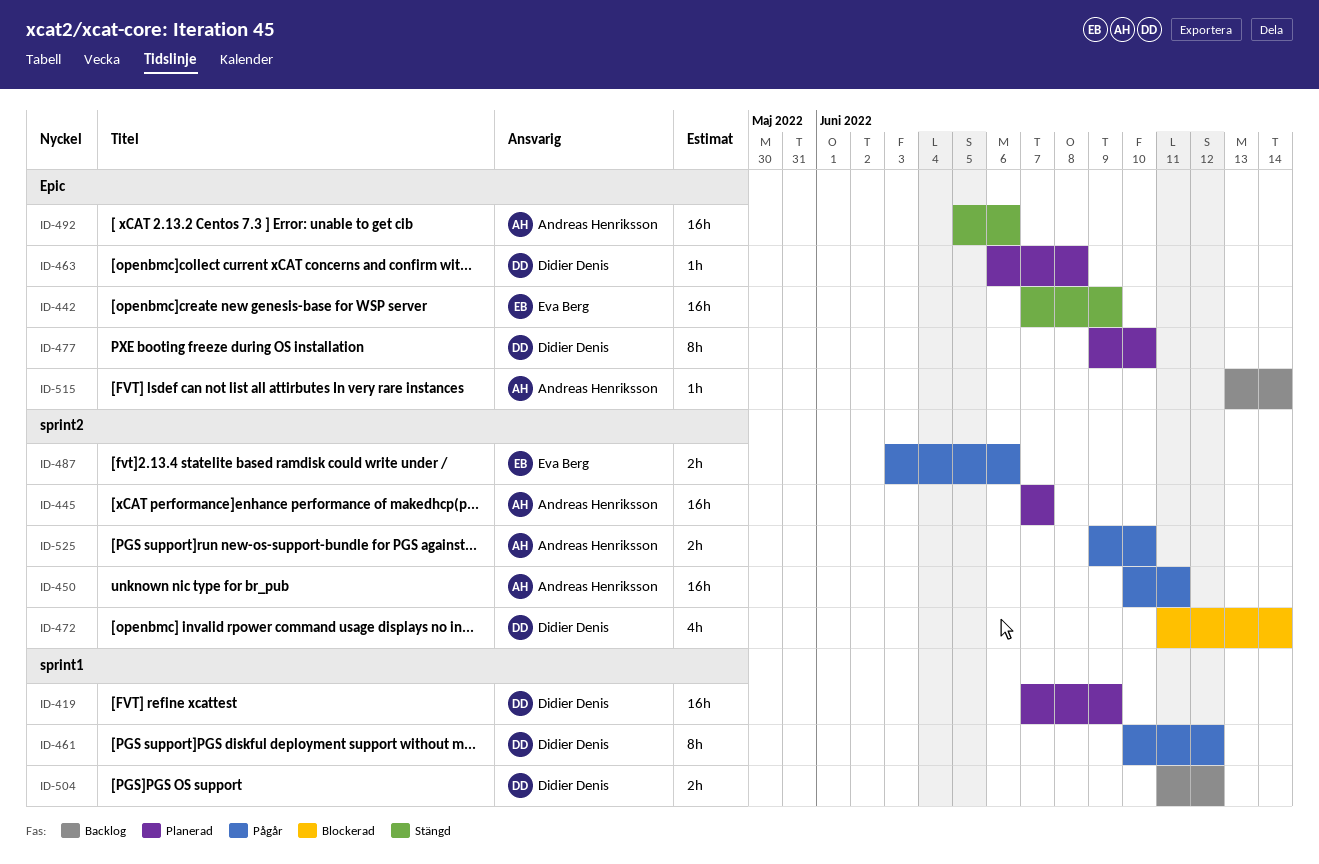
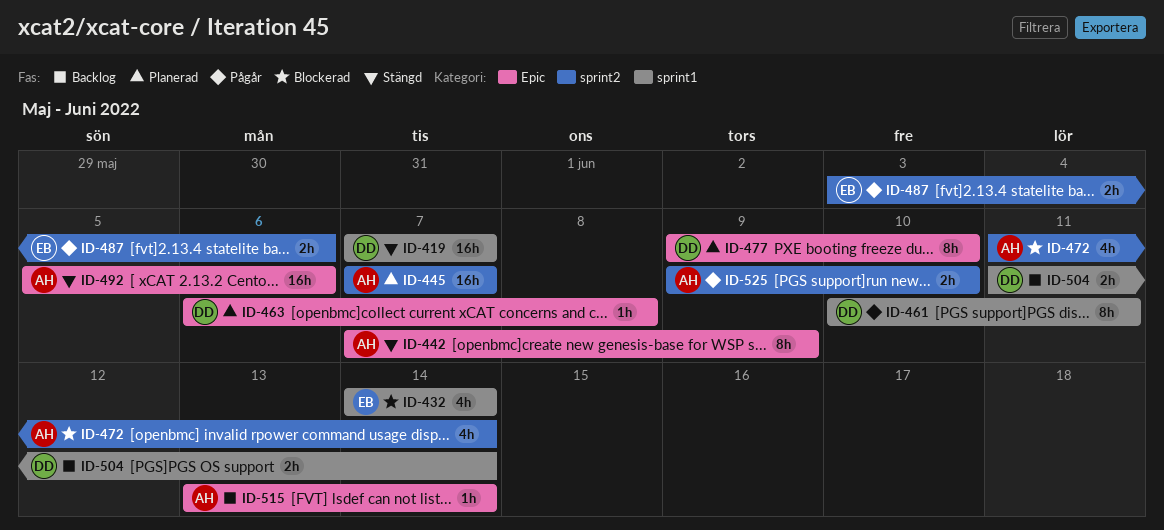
ID-419, status: Planerad -> Stängd
ID-419, due: Jun 9 -> Jun 7
ID-432: none -> present
ID-442, owner: Eva Berg -> Andreas Henriksson
ID-442, estimate: 16h -> 8h
ID-450: present -> none
ID-461, due: Jun 12 -> Jun 11
ID-472, owner: Didier Denis -> Andreas Henriksson
ID-504, due: Jun 12 -> Jun 14

